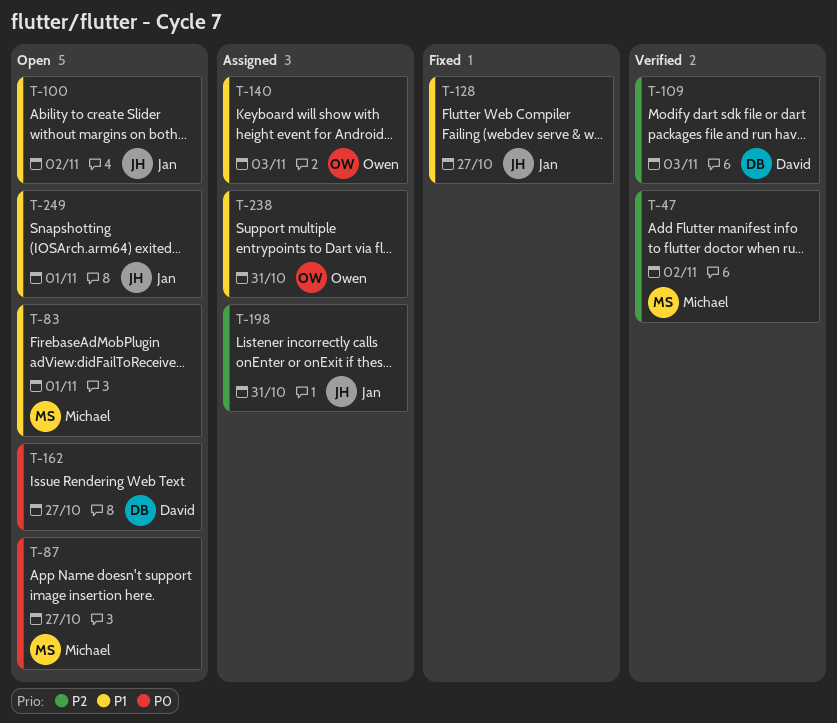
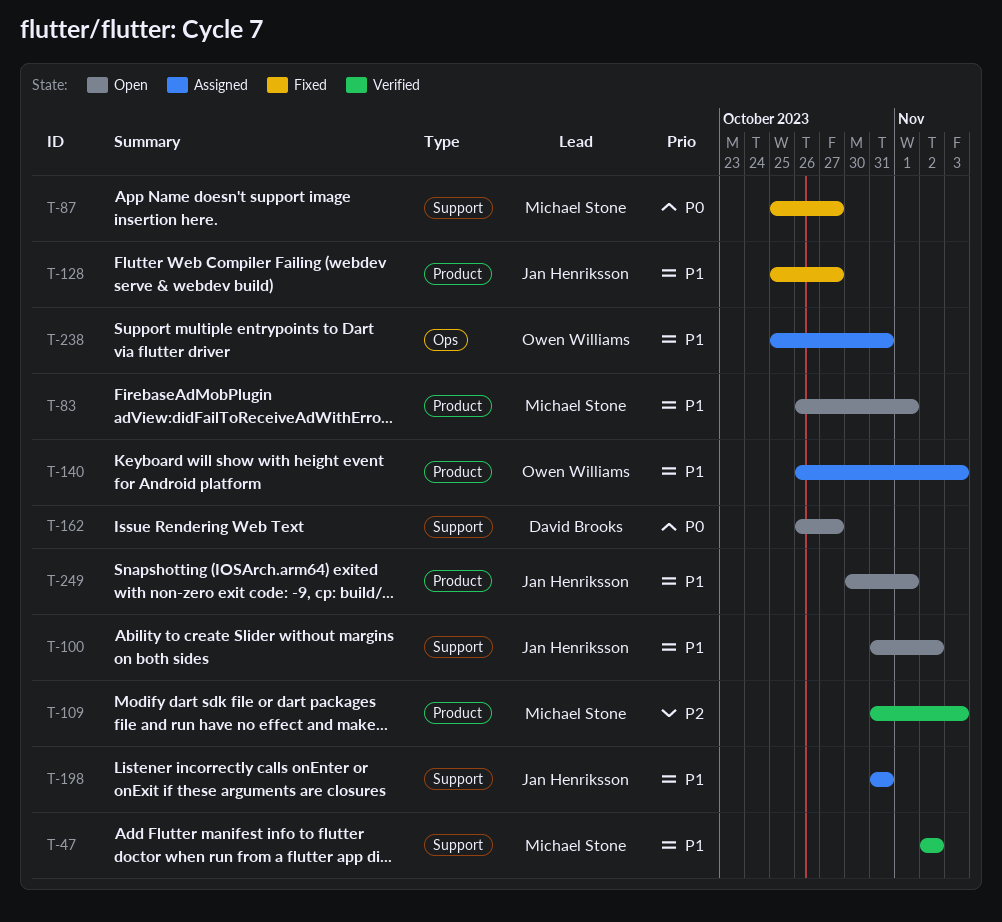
T-47, priority: P2 -> P1
T-87, status: Open -> Fixed
T-109, owner: David Brooks -> Michael Stone
T-198, priority: P2 -> P1

